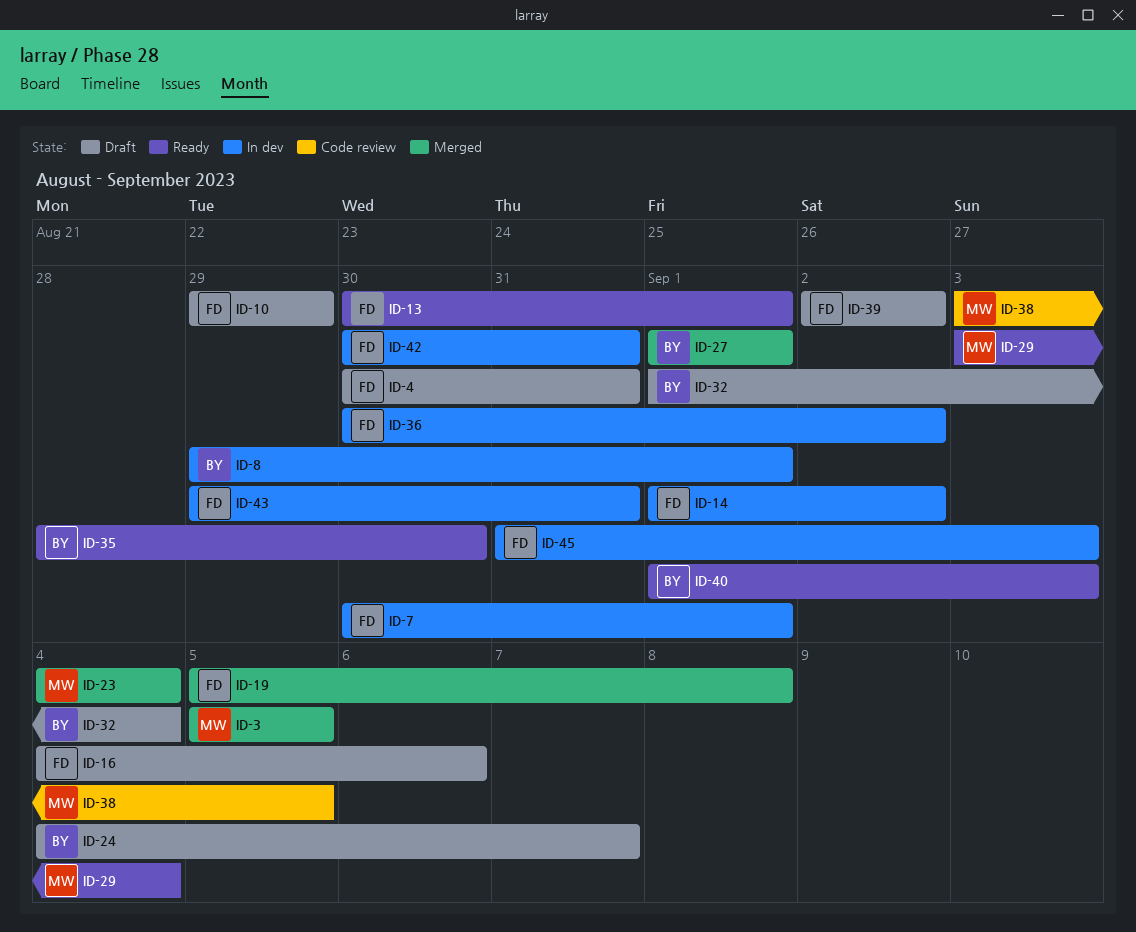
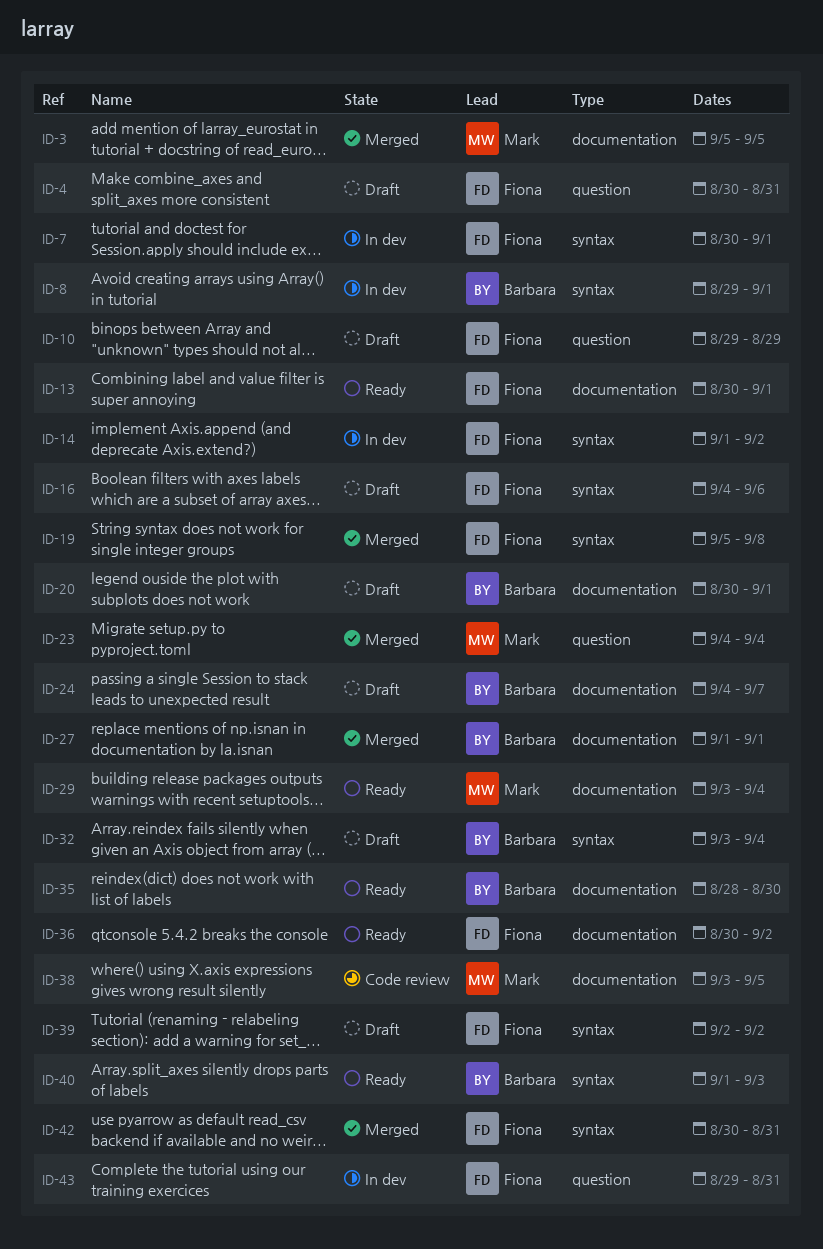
ID-20: none -> present
ID-32, start: Sep 1 -> Sep 3
ID-36, status: In dev -> Ready
ID-42, status: In dev -> Merged
ID-45: present -> none

